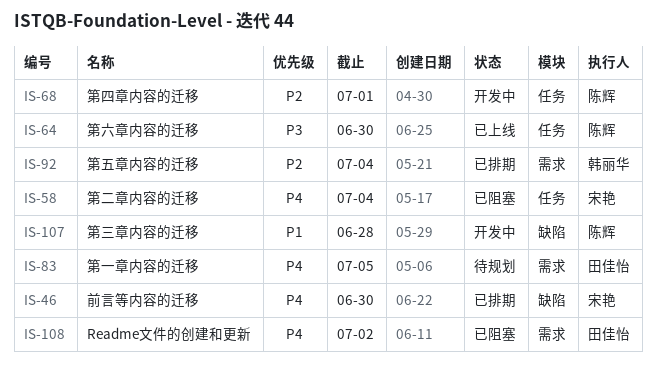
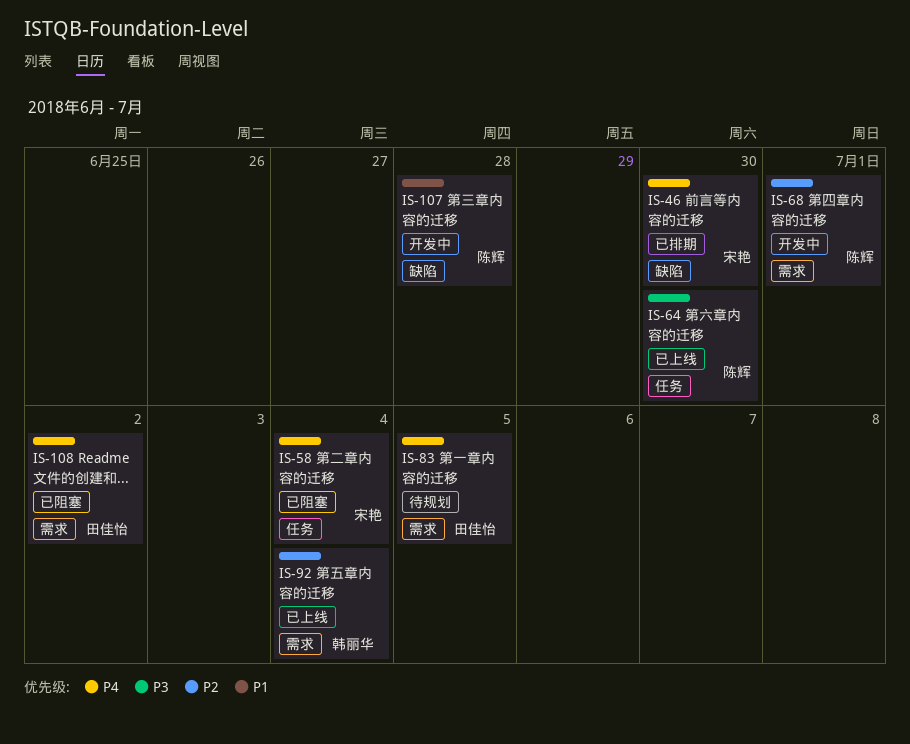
IS-68, label: 任务 -> 需求
IS-92, status: 已排期 -> 已上线

